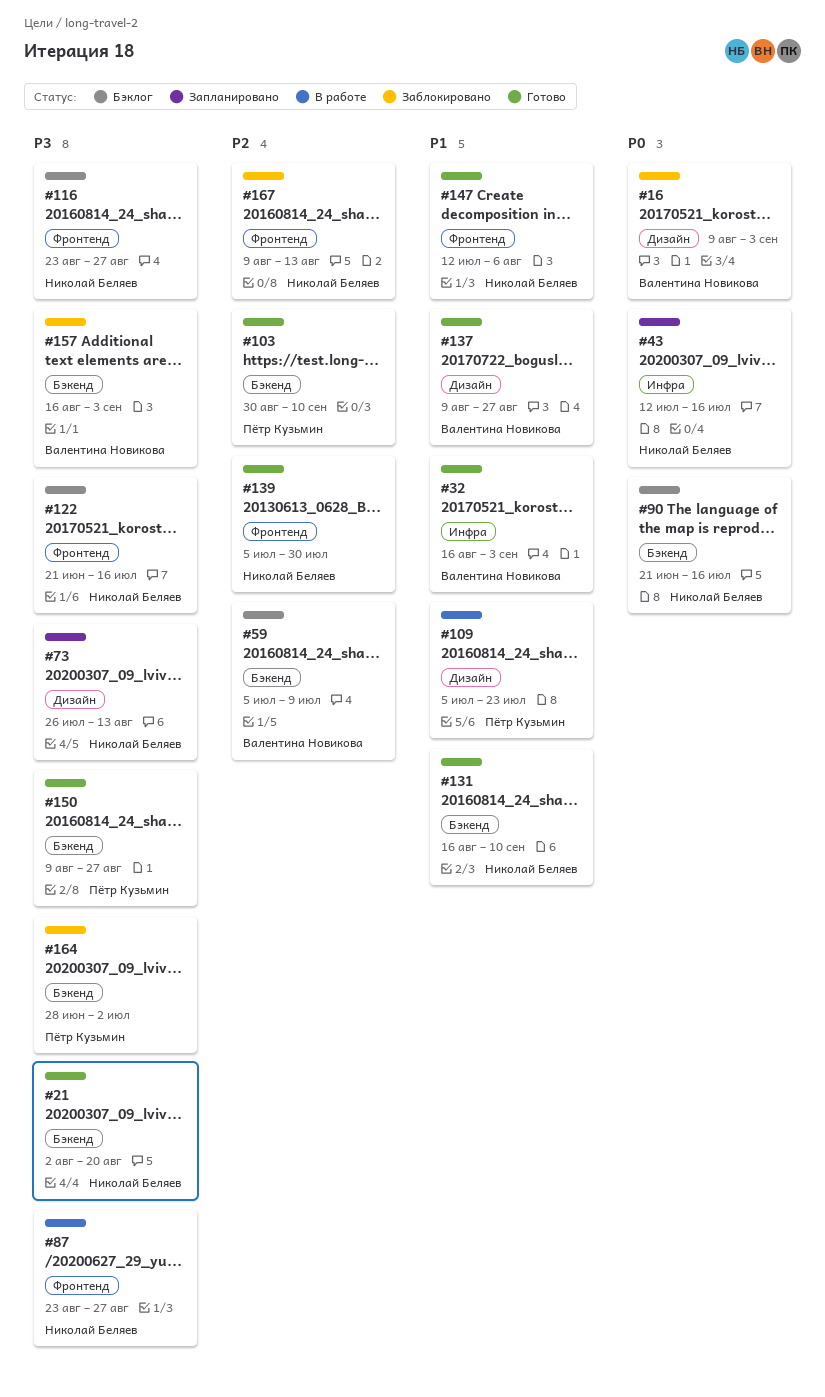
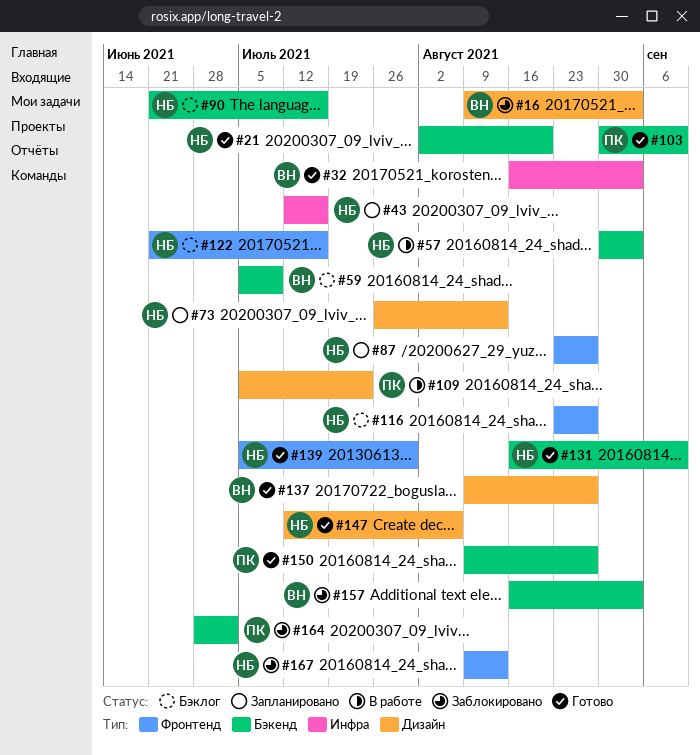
#57: none -> present
#87, status: В работе -> Запланировано
#147, label: Фронтенд -> Дизайн

